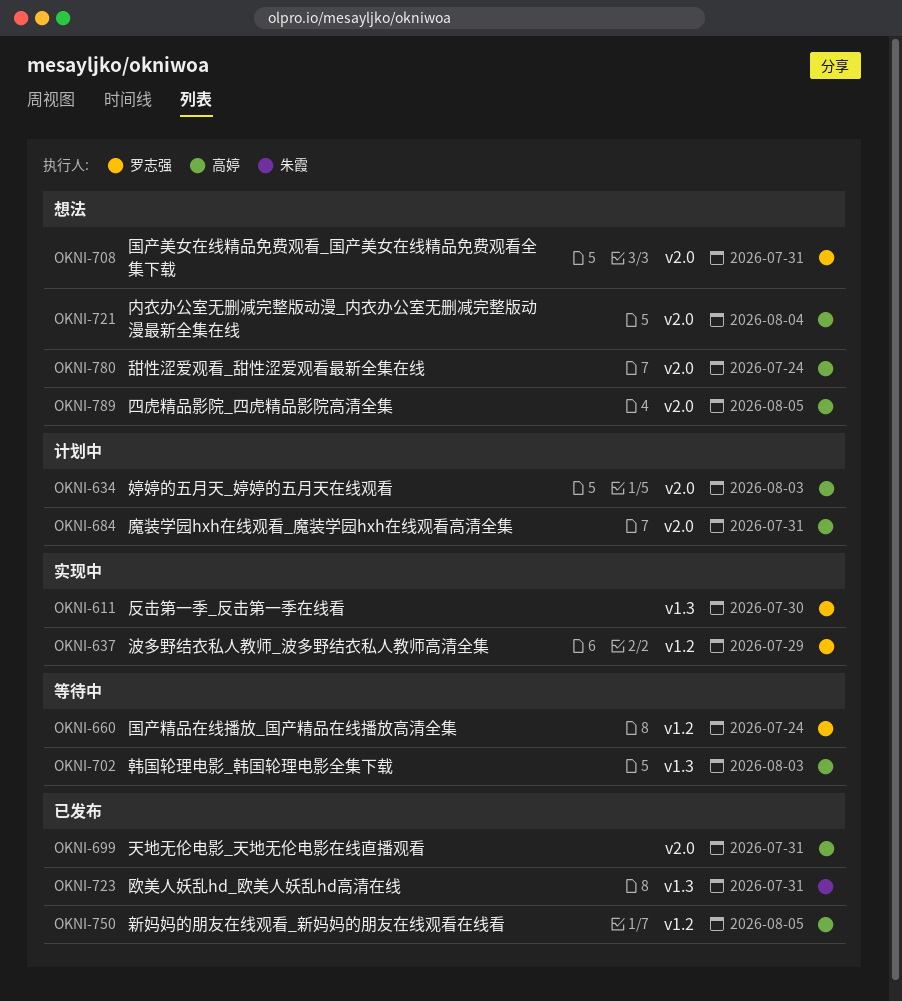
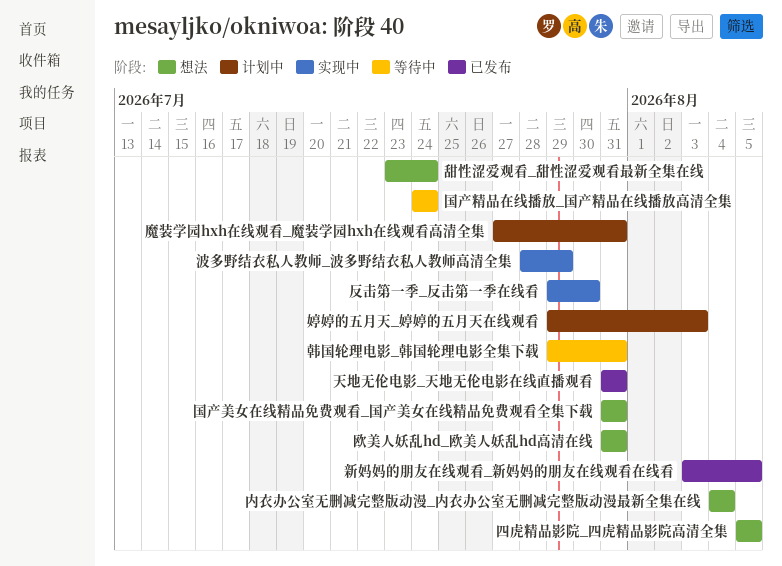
欧美人妖乱hd_欧美人妖乱hd高清在线, status: 已发布 -> 想法
韩国轮理电影_韩国轮理电影全集下载, due: Aug 3 -> Jul 31

